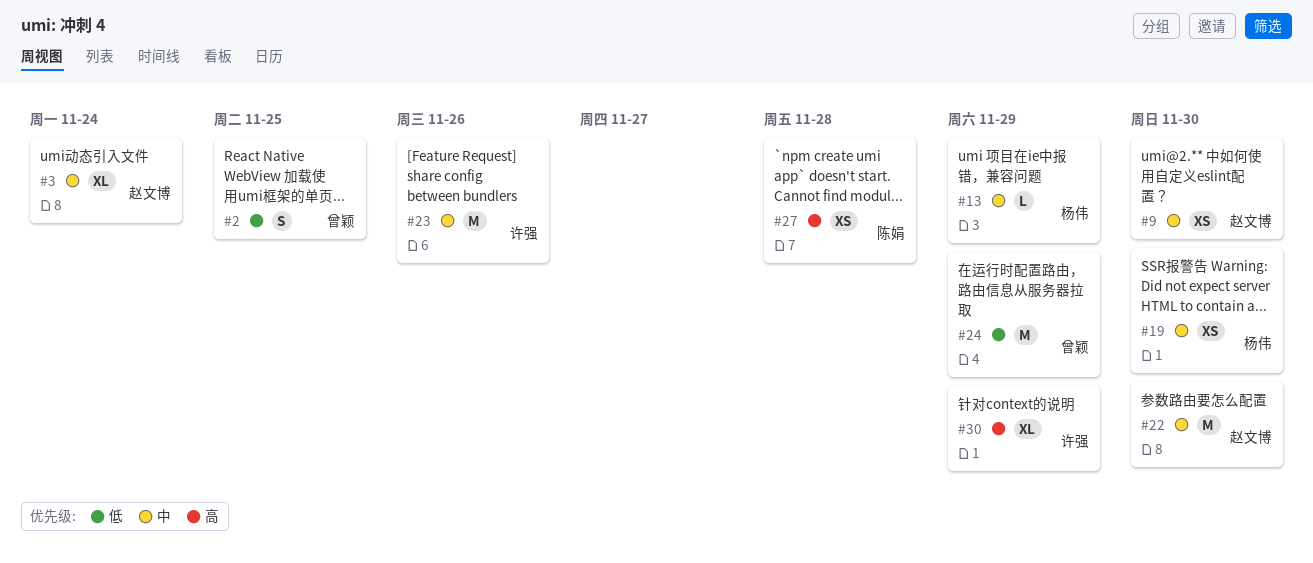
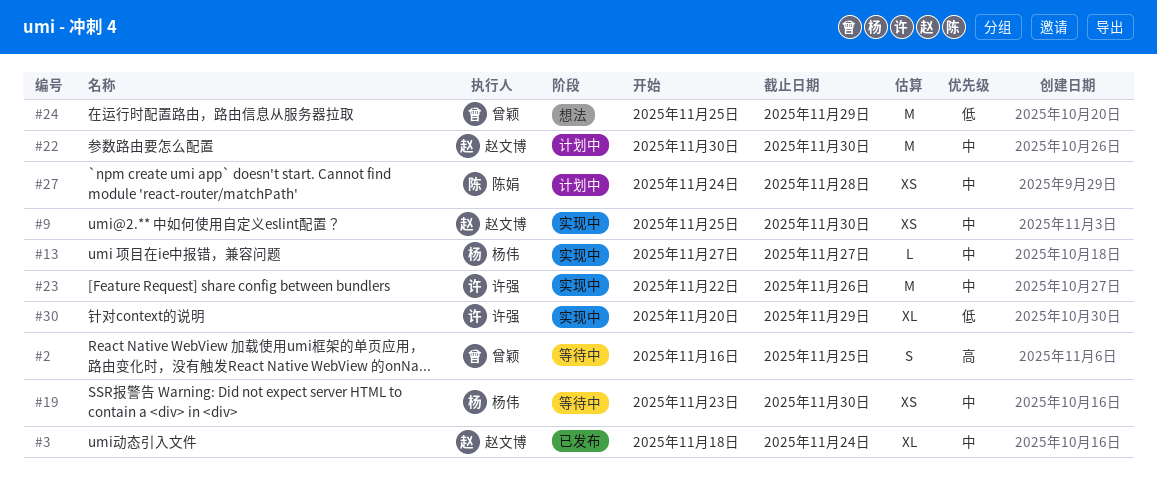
#2, priority: 低 -> 高
#13, due: Nov 29 -> Nov 27
#27, priority: 高 -> 中
#30, priority: 高 -> 低

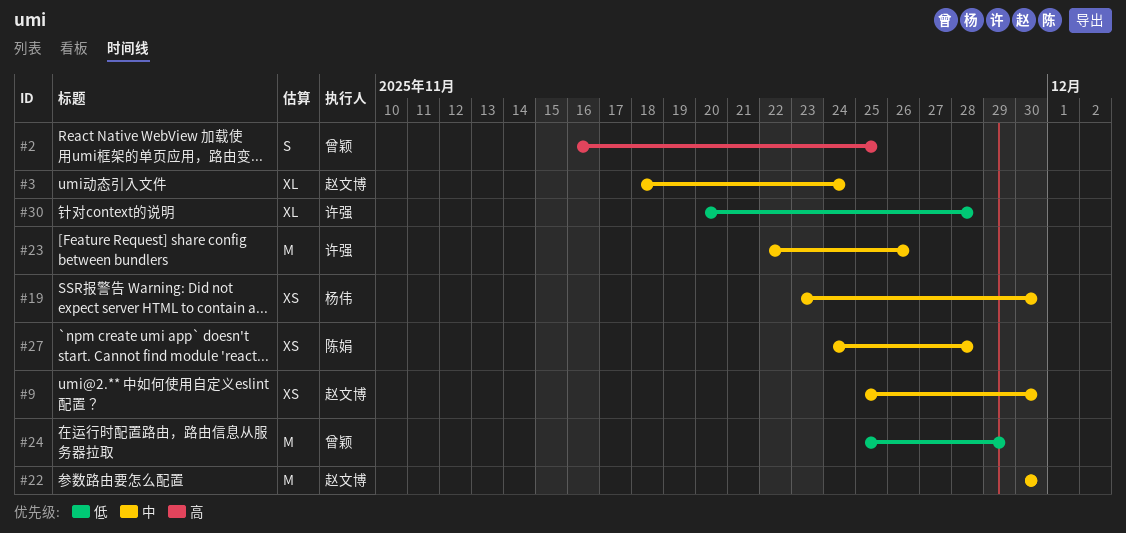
#13: present -> none
#30, due: Nov 29 -> Nov 28

